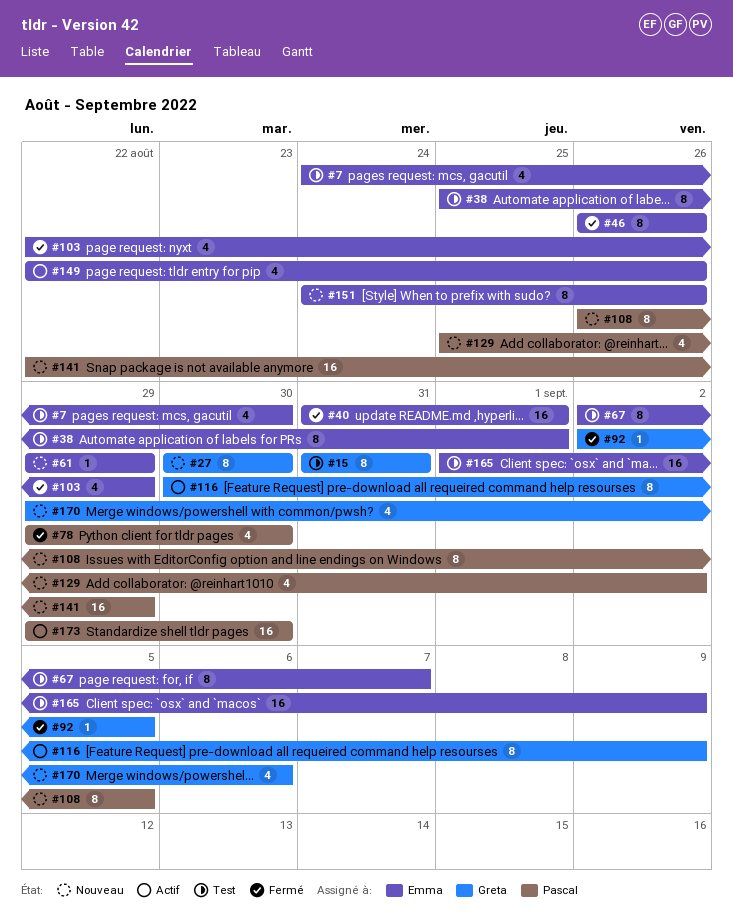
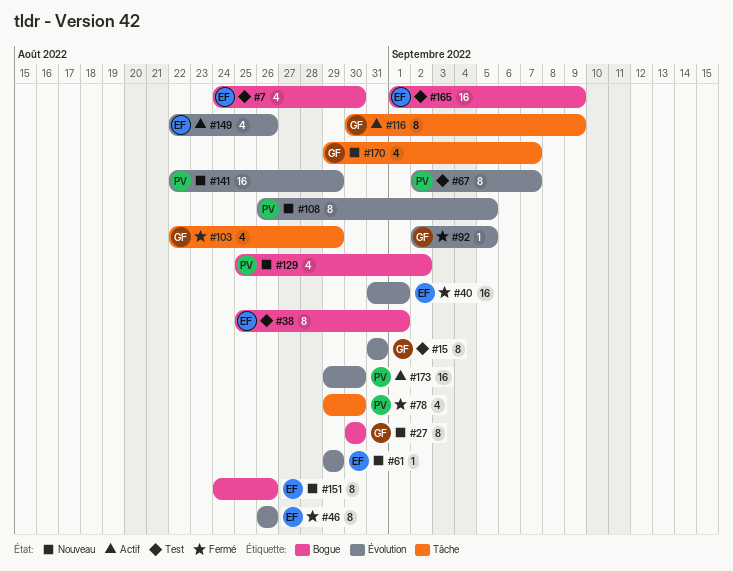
#67, owner: Emma -> Pascal
#103, owner: Emma -> Greta
#170, due: Sep 6 -> Sep 7

